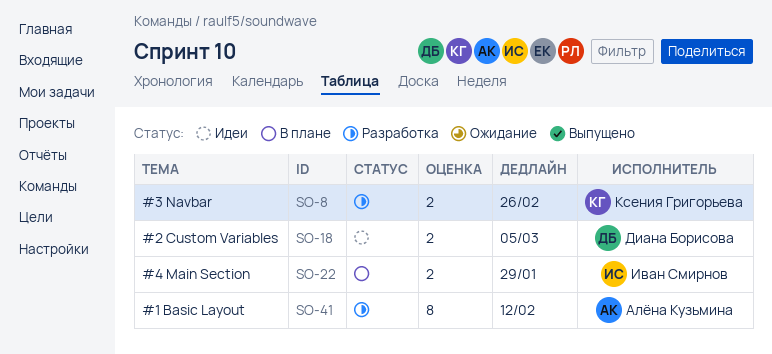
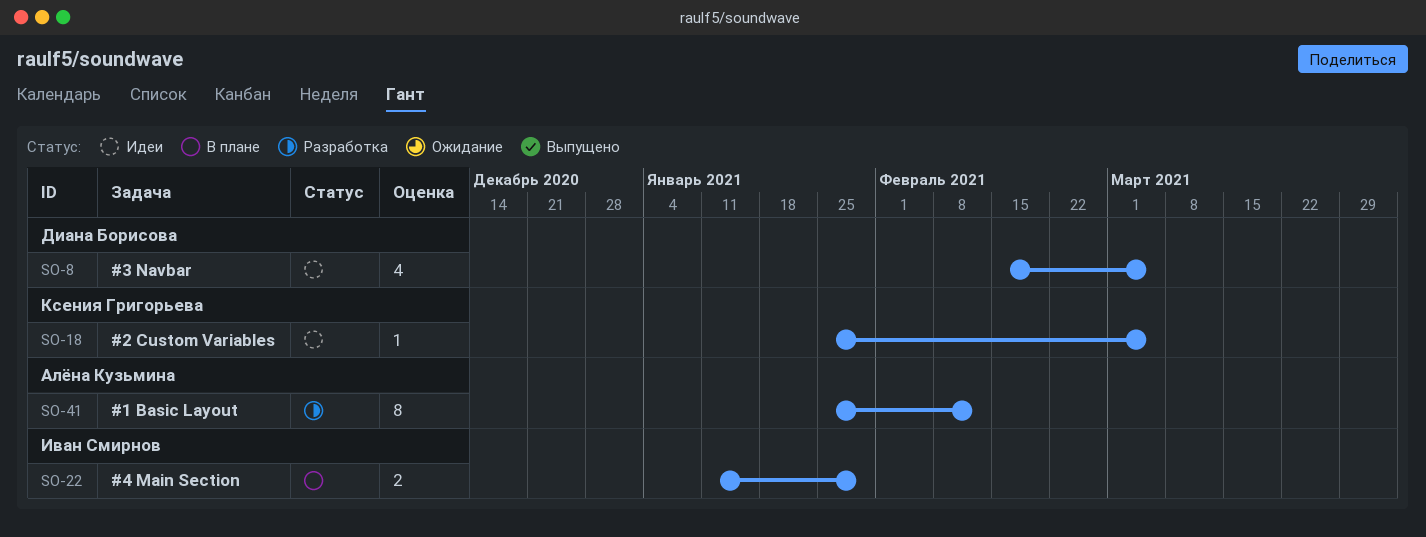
SO-8, status: Разработка -> Идеи
SO-8, owner: Ксения Григорьева -> Диана Борисова
SO-8, estimate: 2 -> 4
SO-8, due: Feb 26 -> Mar 5
SO-18, owner: Диана Борисова -> Ксения Григорьева
SO-18, estimate: 2 -> 1

